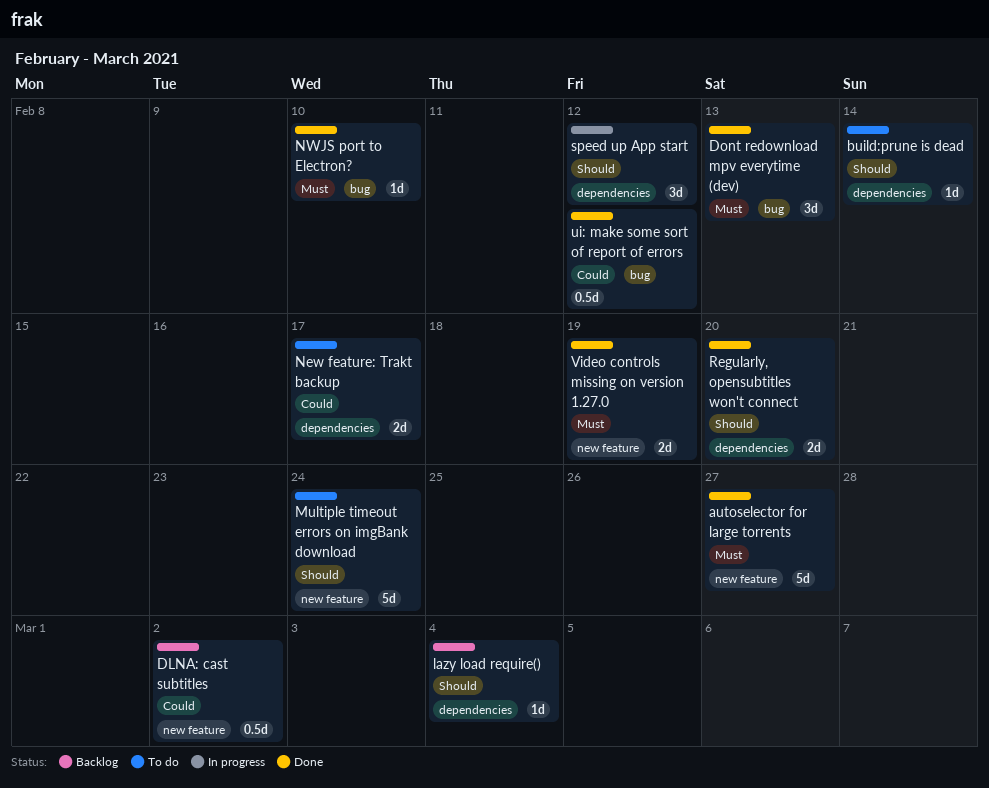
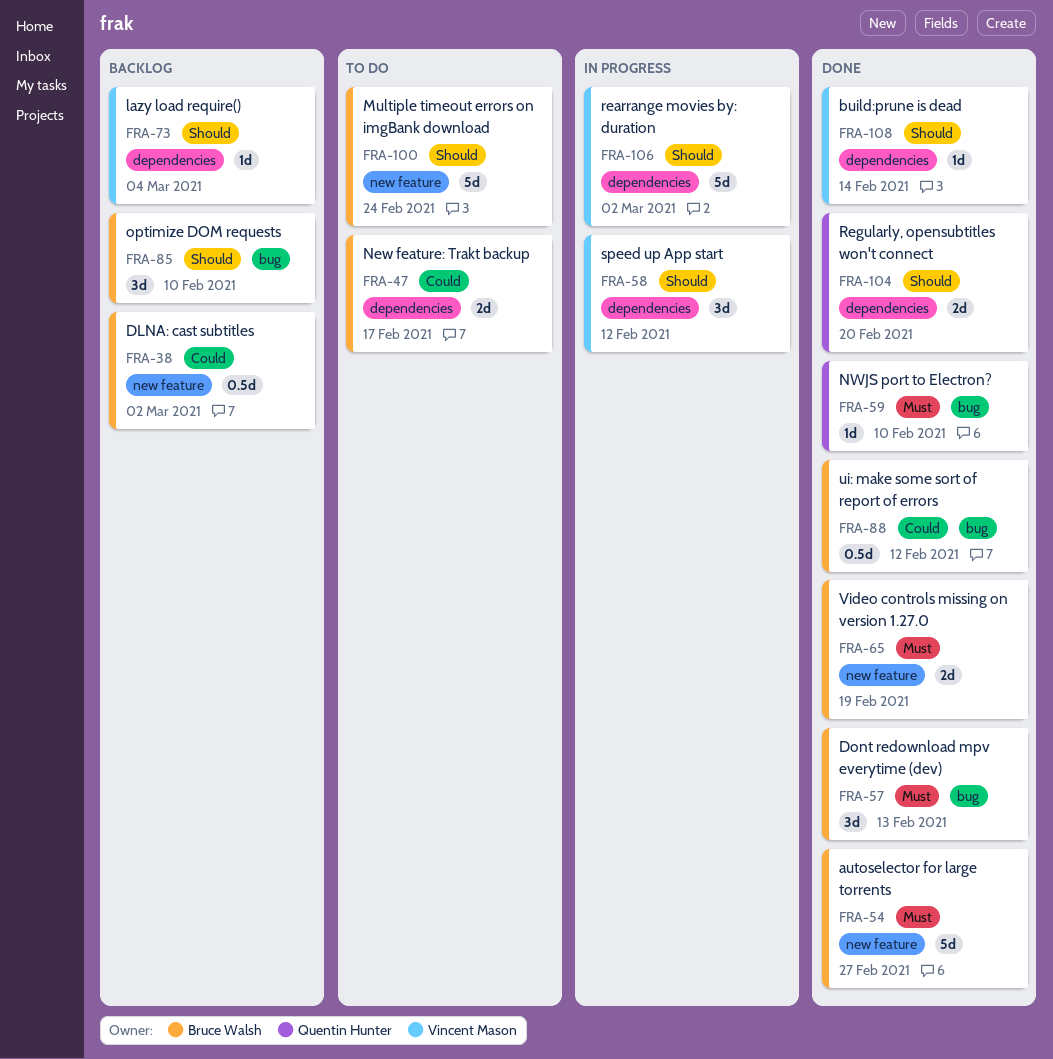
build:prune is dead, status: To do -> Done
optimize DOM requests: none -> present
rearrange movies by: duration: none -> present

